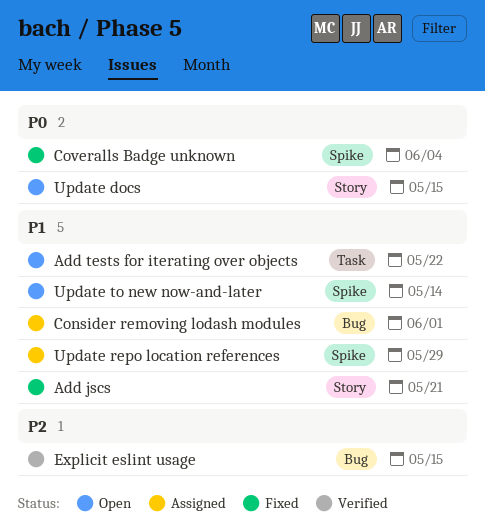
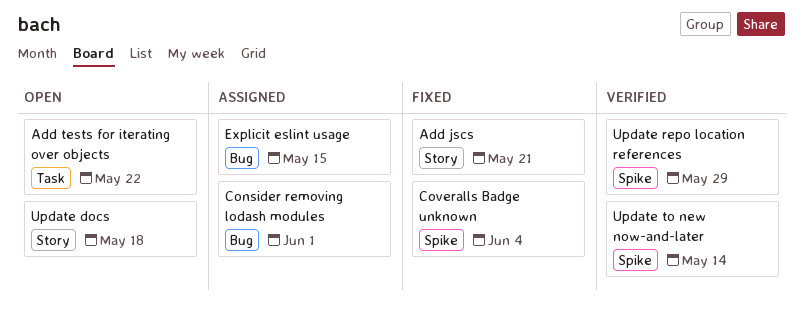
Explicit eslint usage, status: Verified -> Assigned
Update docs, due: May 15 -> May 18
Update repo location references, status: Assigned -> Verified
Update to new now-and-later, status: Open -> Verified

